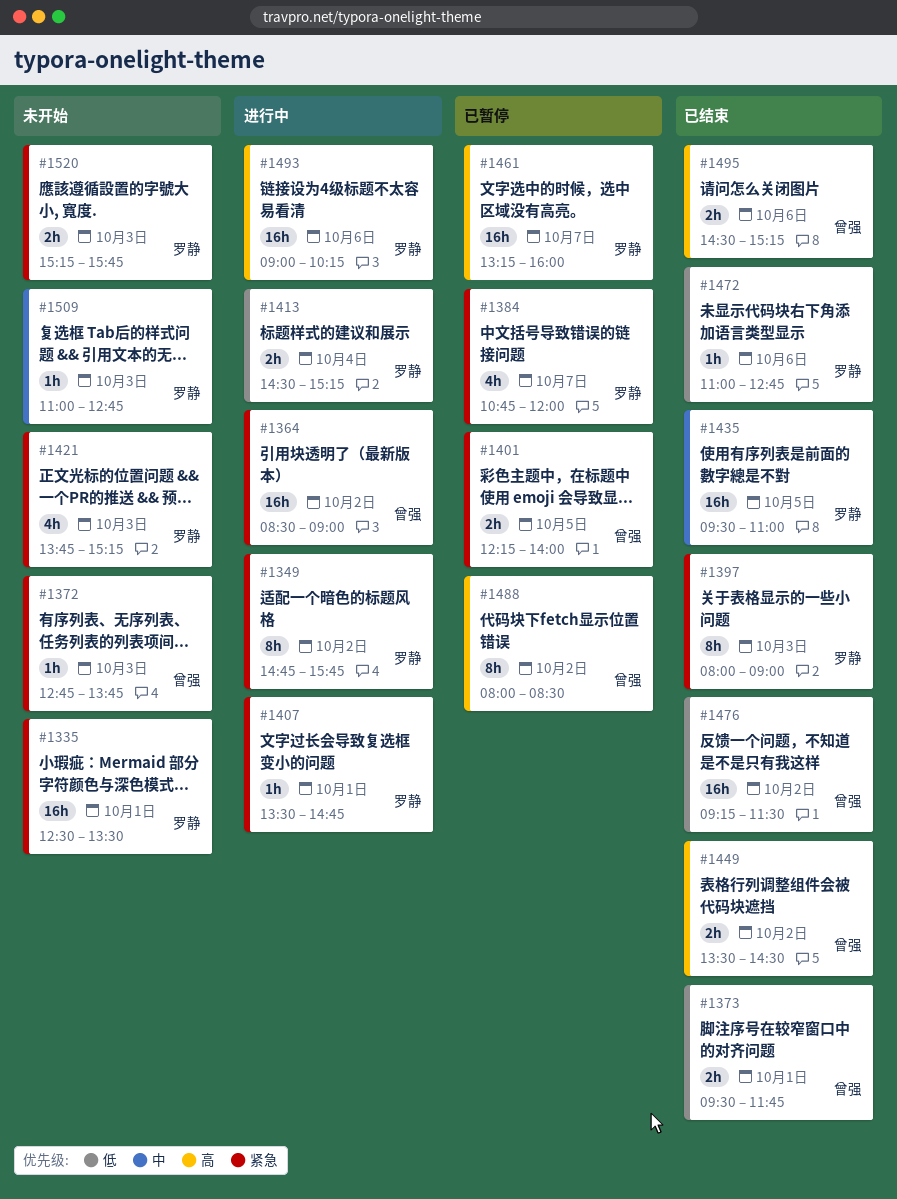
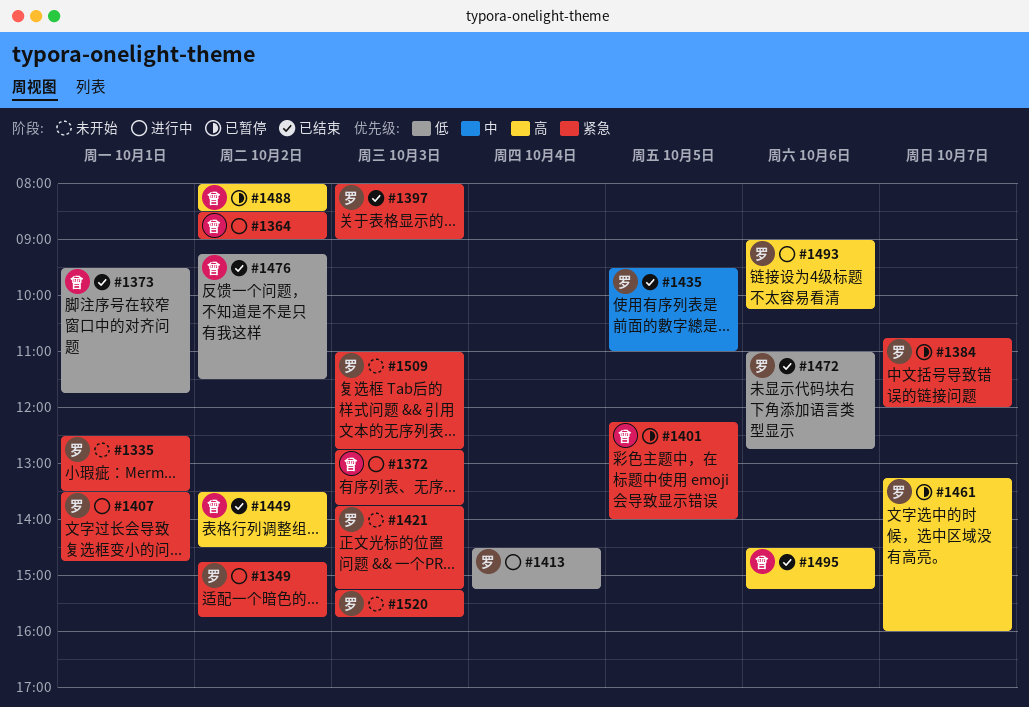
#1372, status: 未开始 -> 进行中
#1509, priority: 中 -> 紧急

